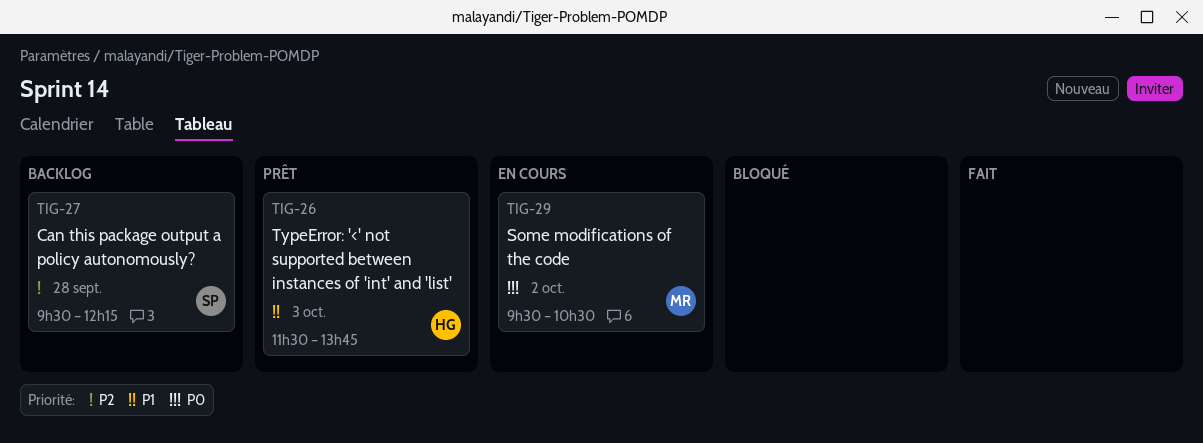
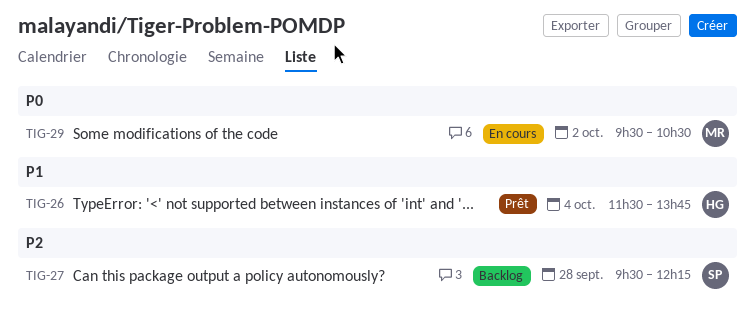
TIG-26, day: Oct 3 -> Oct 4

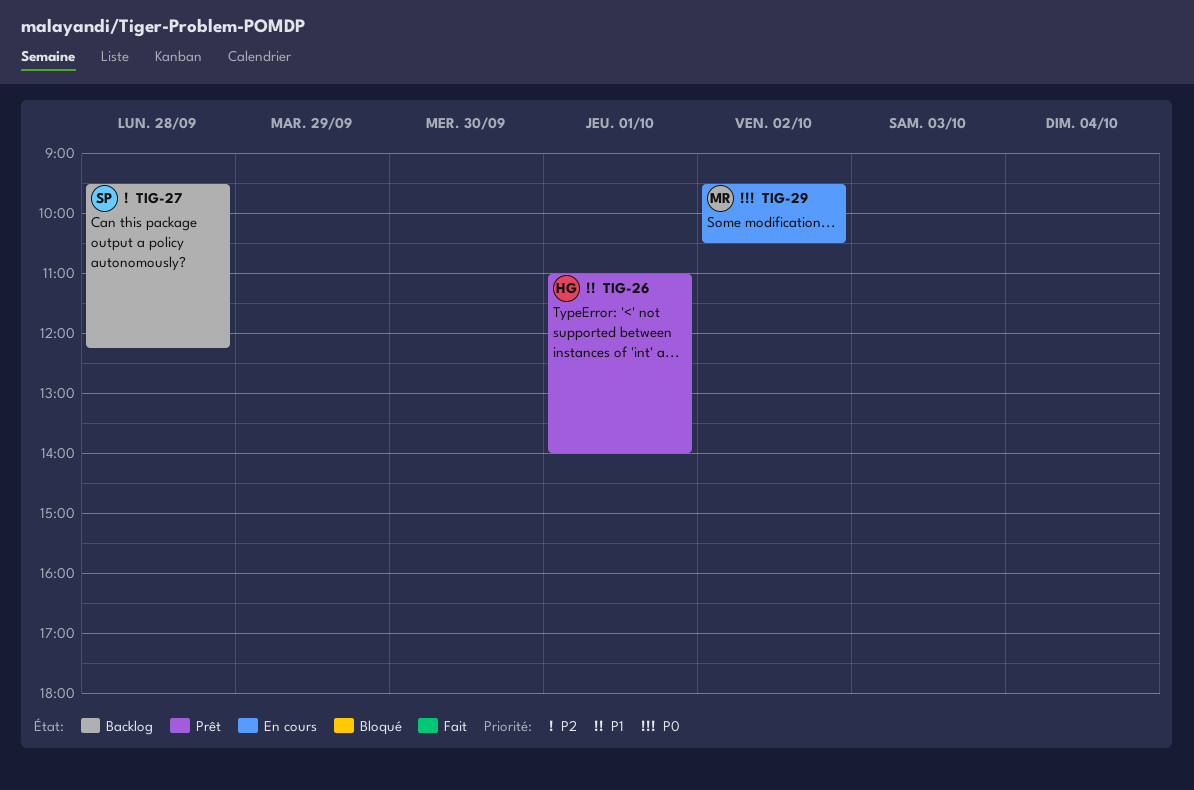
TIG-26, day: Oct 4 -> Oct 1
TIG-26, begins: 11:30 -> 11:00
TIG-26, ends: 13:45 -> 14:00

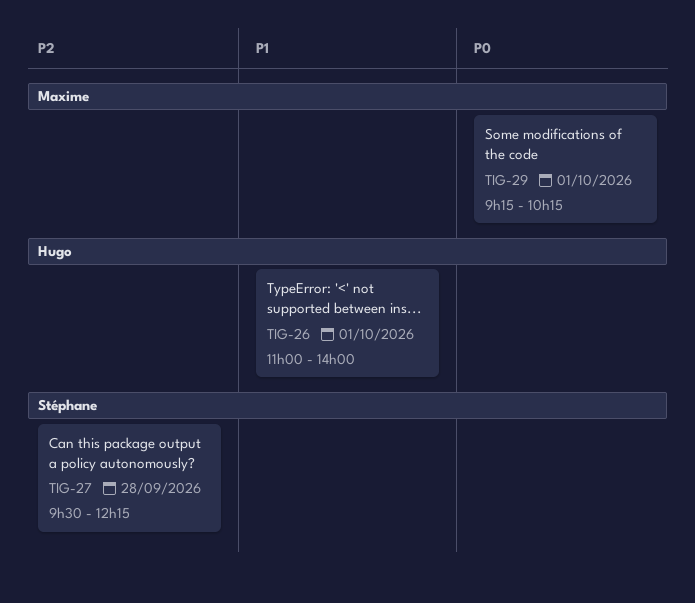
TIG-29, day: Oct 2 -> Oct 1
TIG-29, begins: 09:30 -> 09:15
TIG-29, ends: 10:30 -> 10:15

